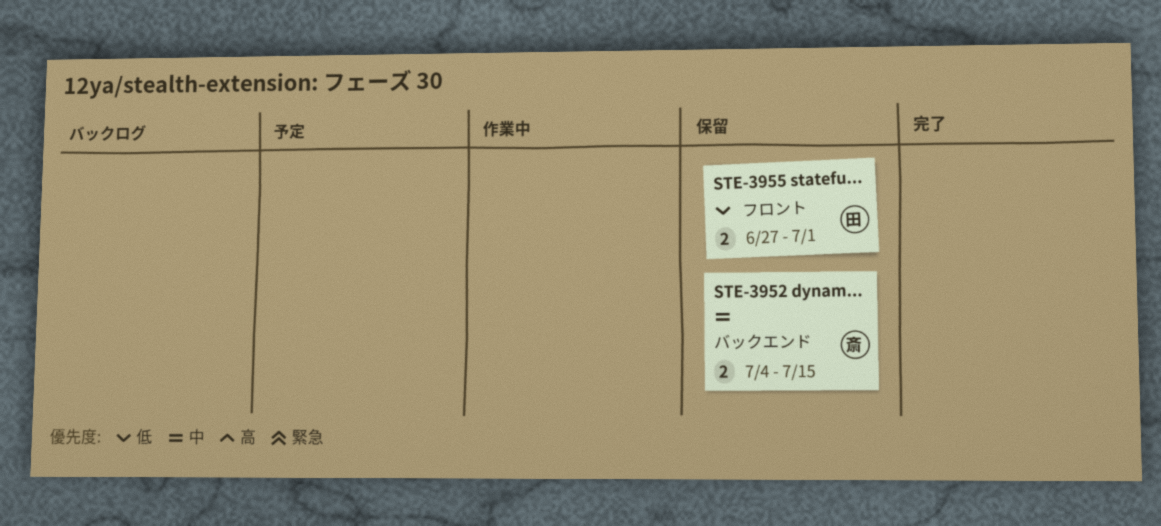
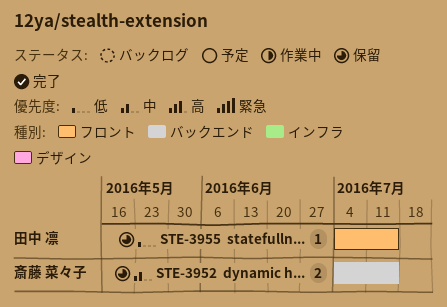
STE-3955, estimate: 2 -> 1
STE-3955, start: Jun 27 -> Jul 4
STE-3955, due: Jul 1 -> Jul 15

